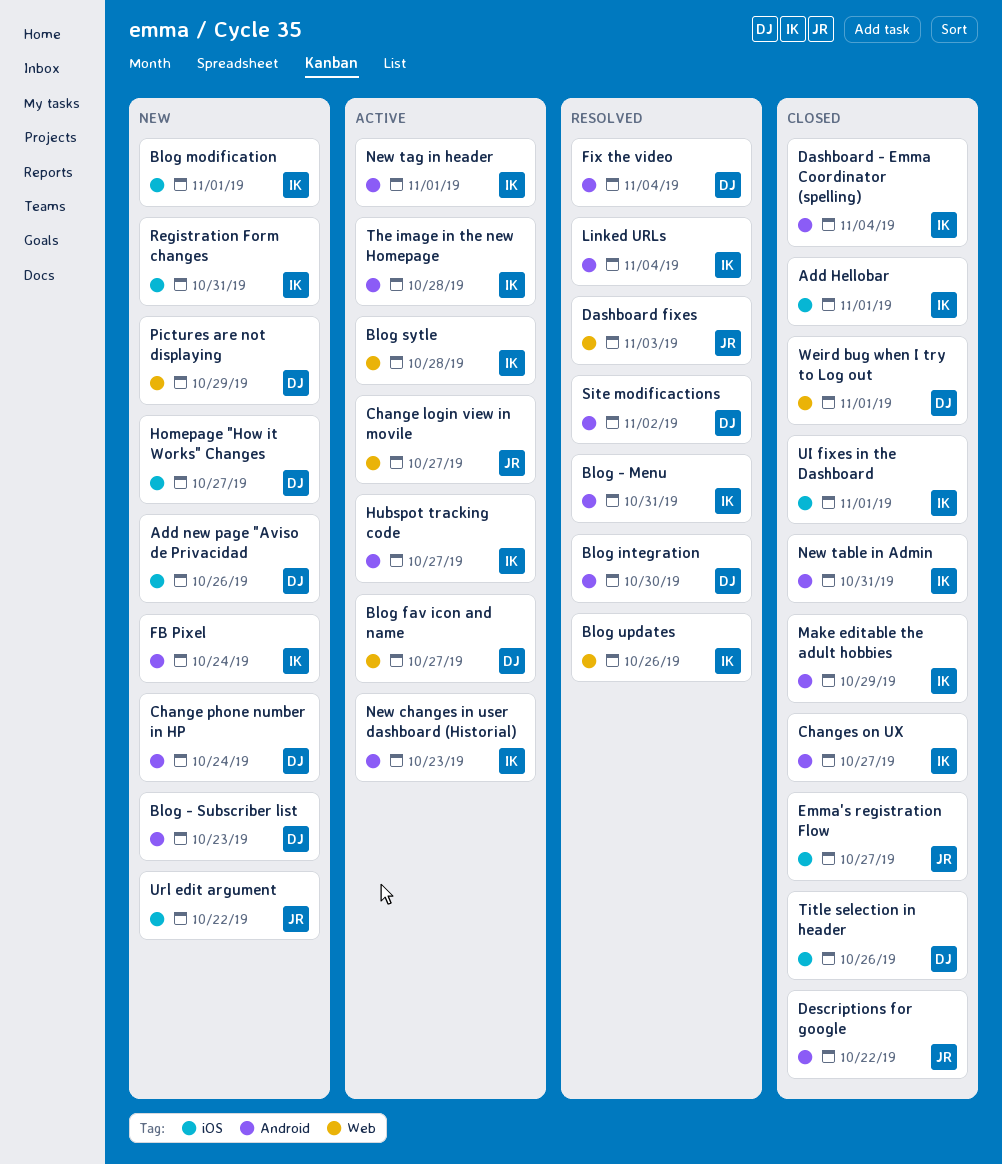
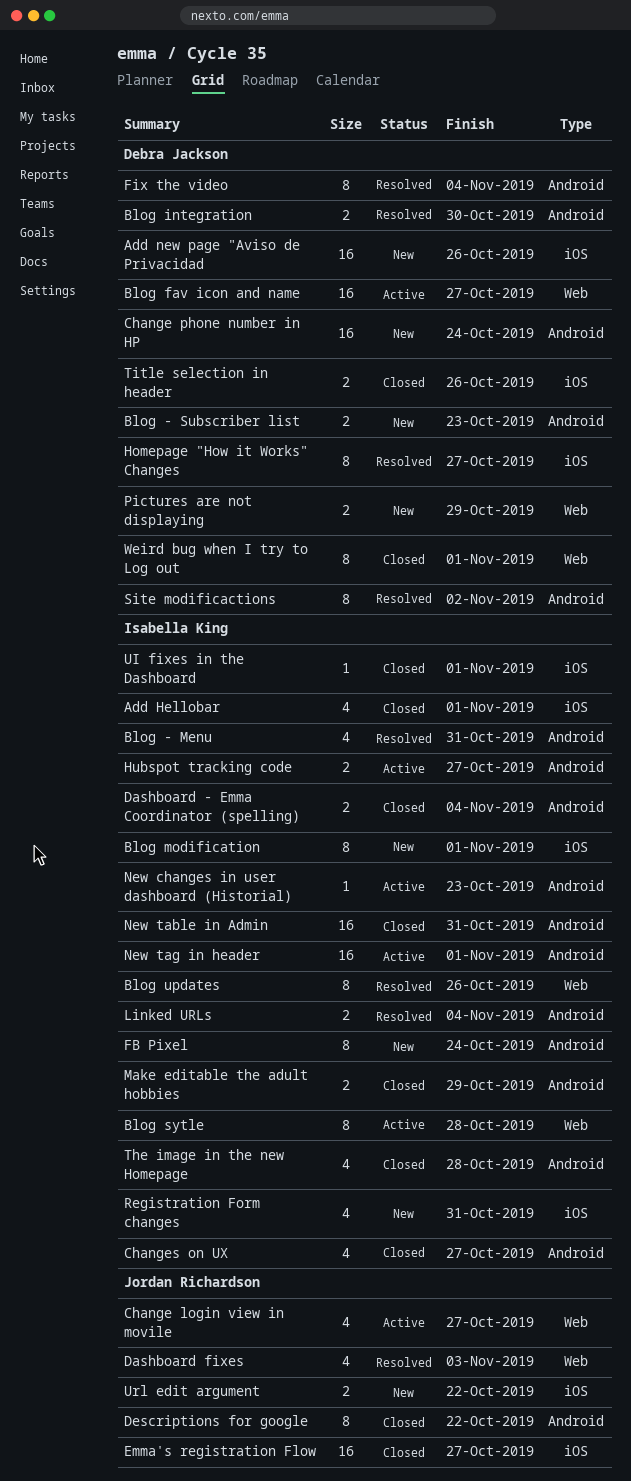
Homepage "How it Works" Changes, status: New -> Resolved
The image in the new Homepage, status: Active -> Closed

